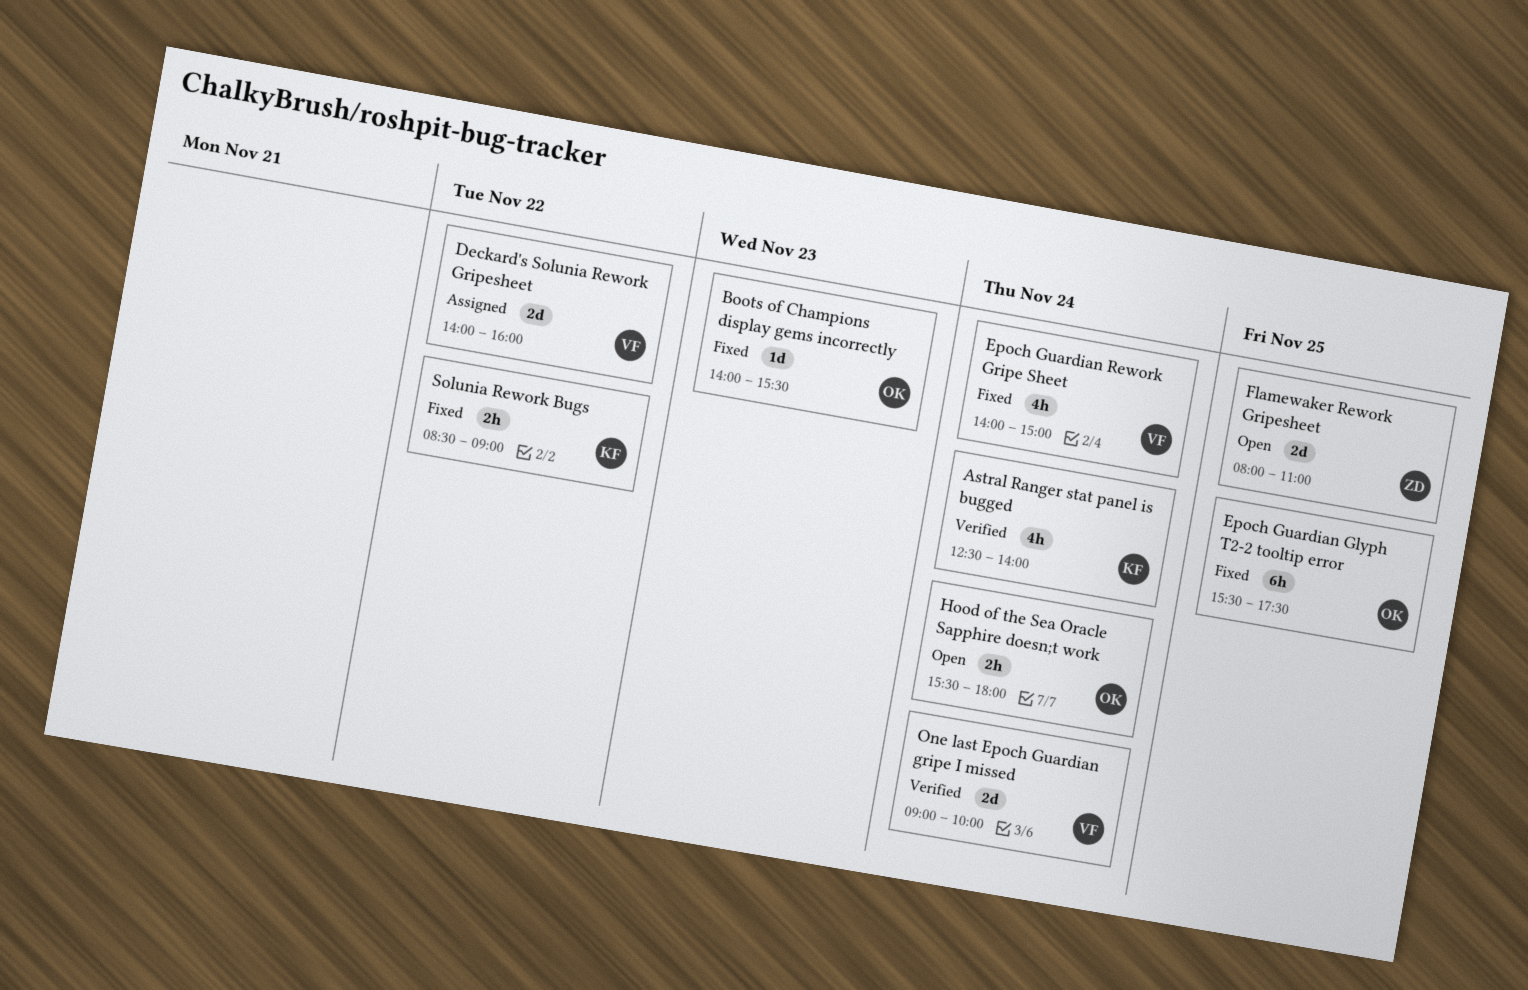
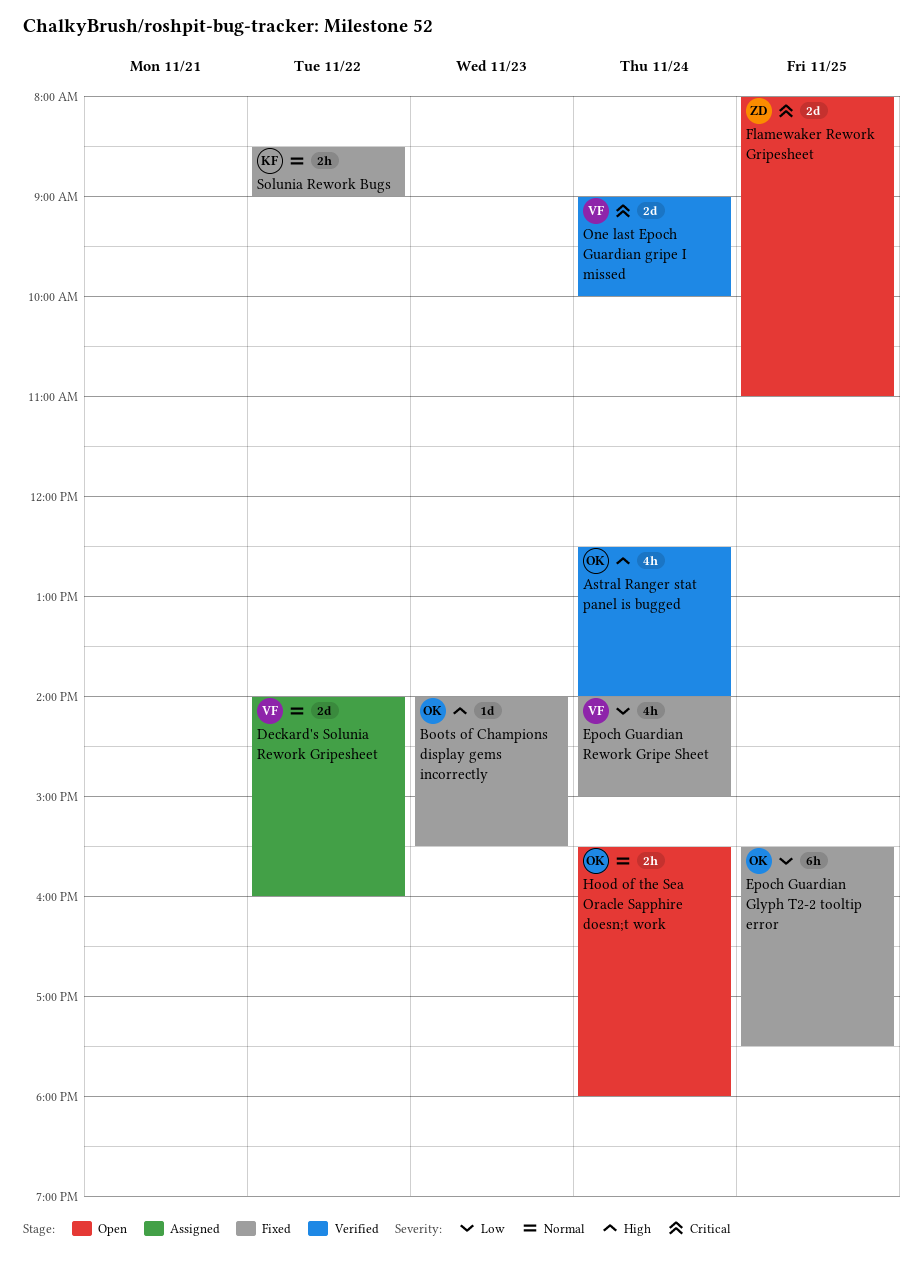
Astral Ranger stat panel is bugged, owner: KF -> OK

